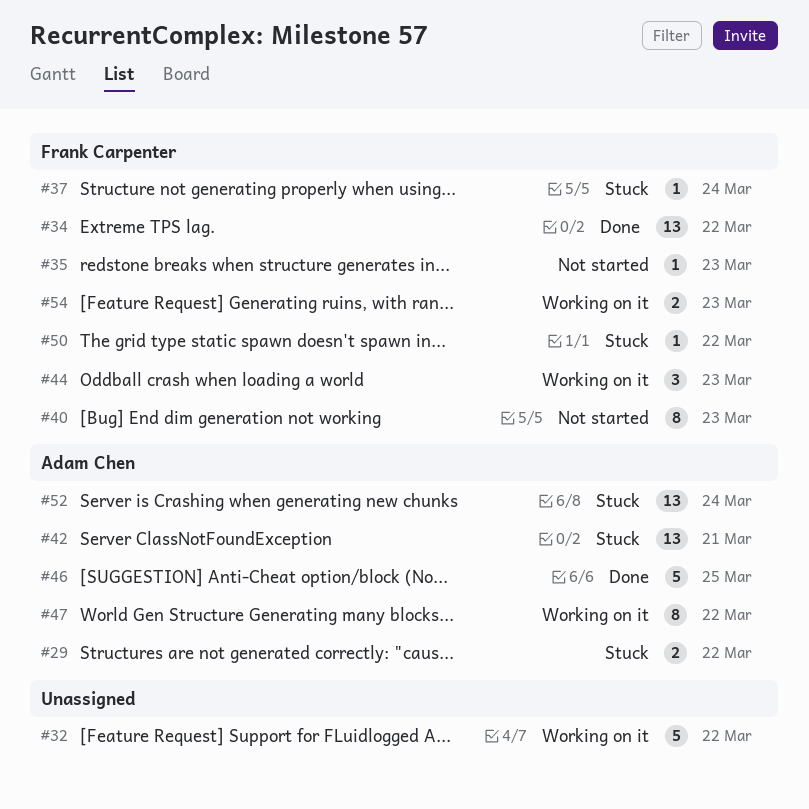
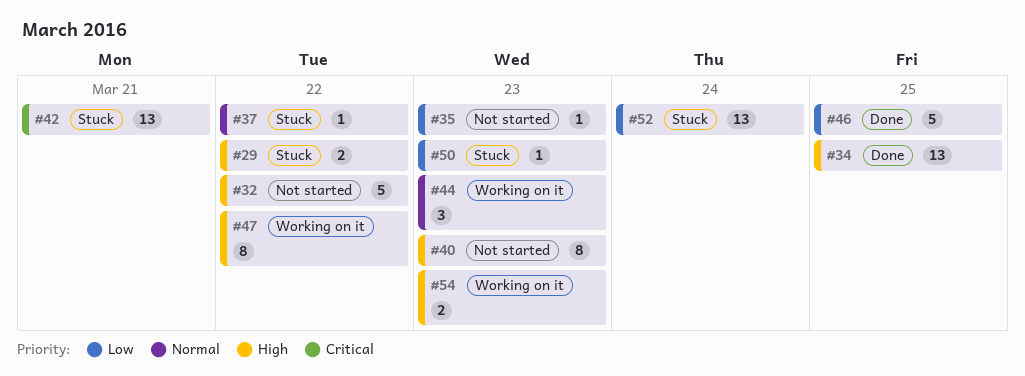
#32, status: Working on it -> Not started
#34, due: Mar 22 -> Mar 25
#37, due: Mar 24 -> Mar 22
#50, due: Mar 22 -> Mar 23

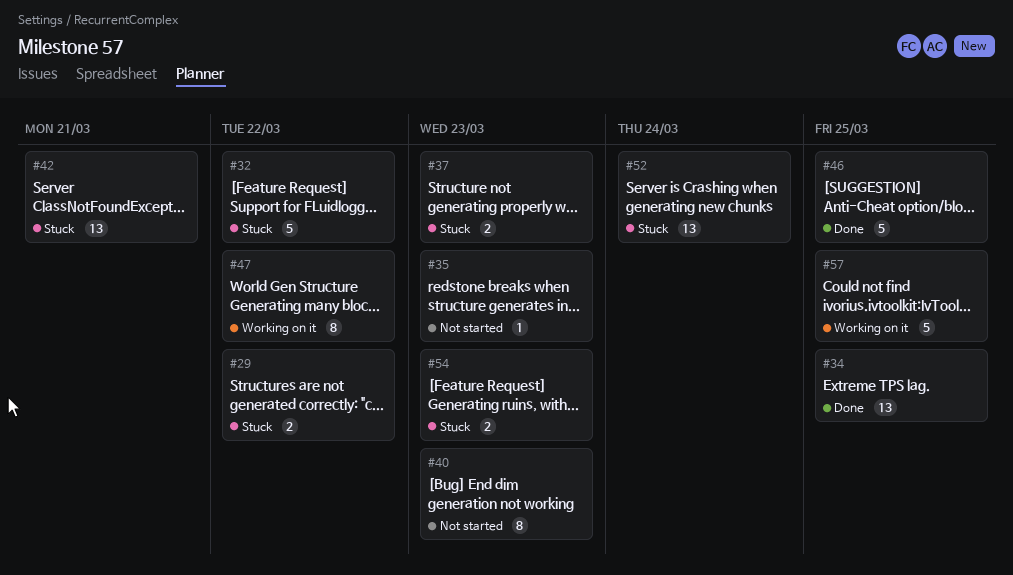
#32, status: Not started -> Stuck
#37, estimate: 1 -> 2
#37, due: Mar 22 -> Mar 23
#44: present -> none
#50: present -> none
#54, status: Working on it -> Stuck
#57: none -> present

